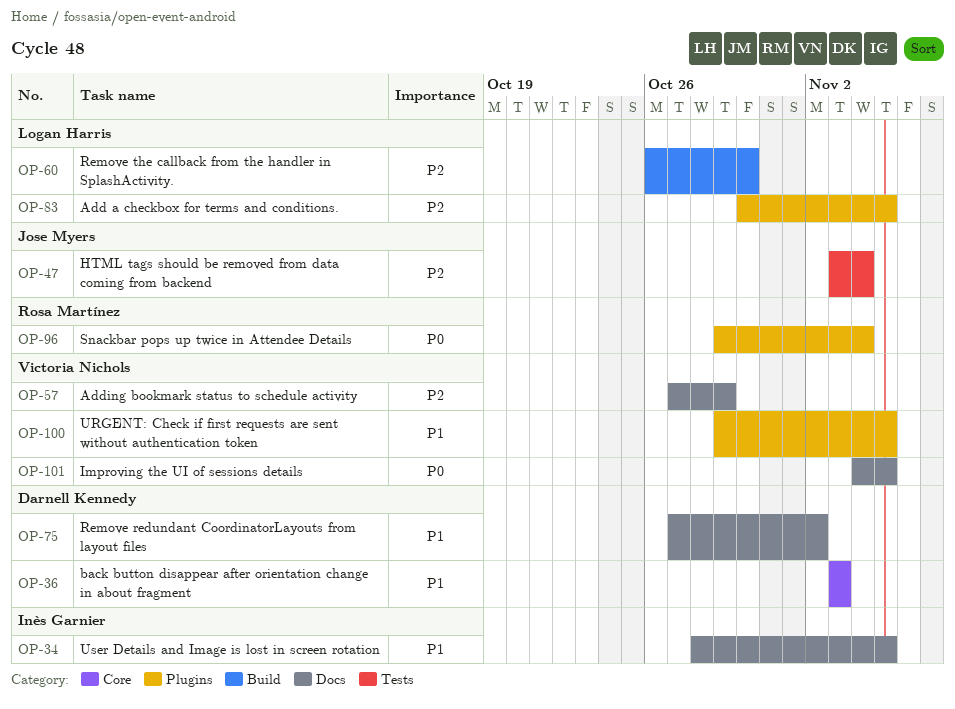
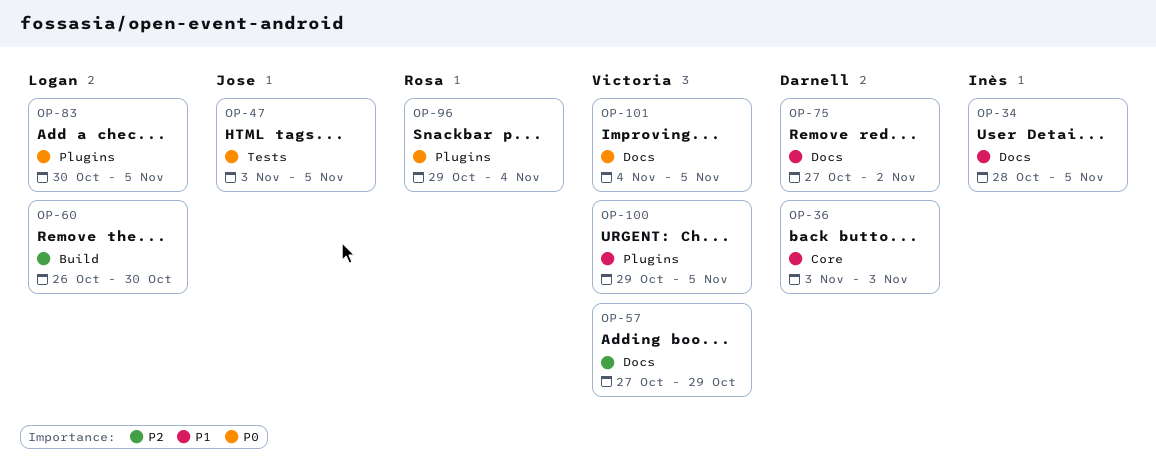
OP-47, priority: P2 -> P0
OP-47, due: Nov 4 -> Nov 5
OP-83, priority: P2 -> P0

